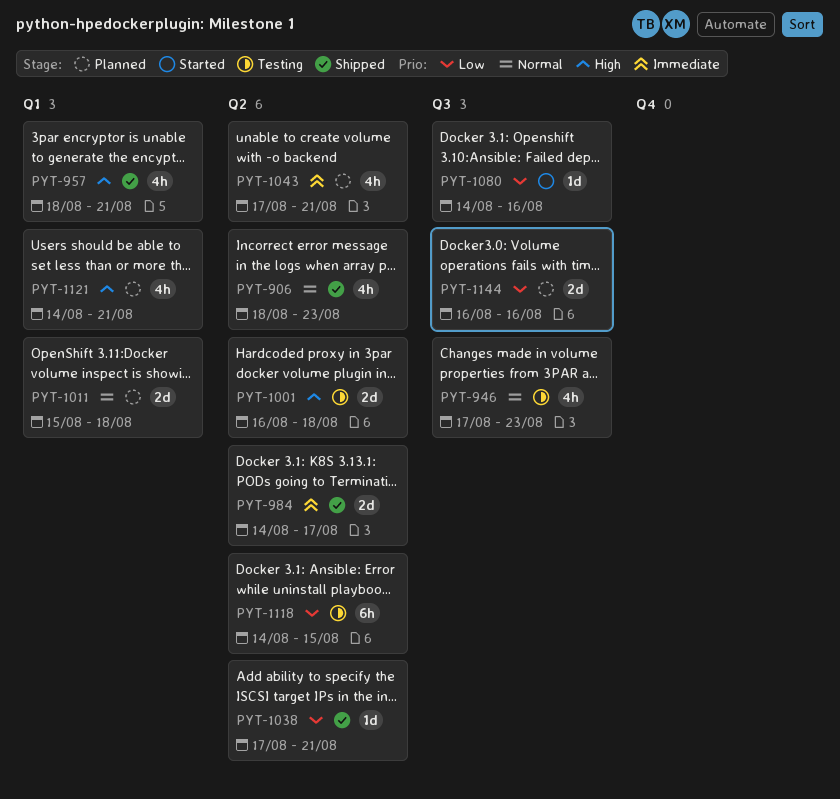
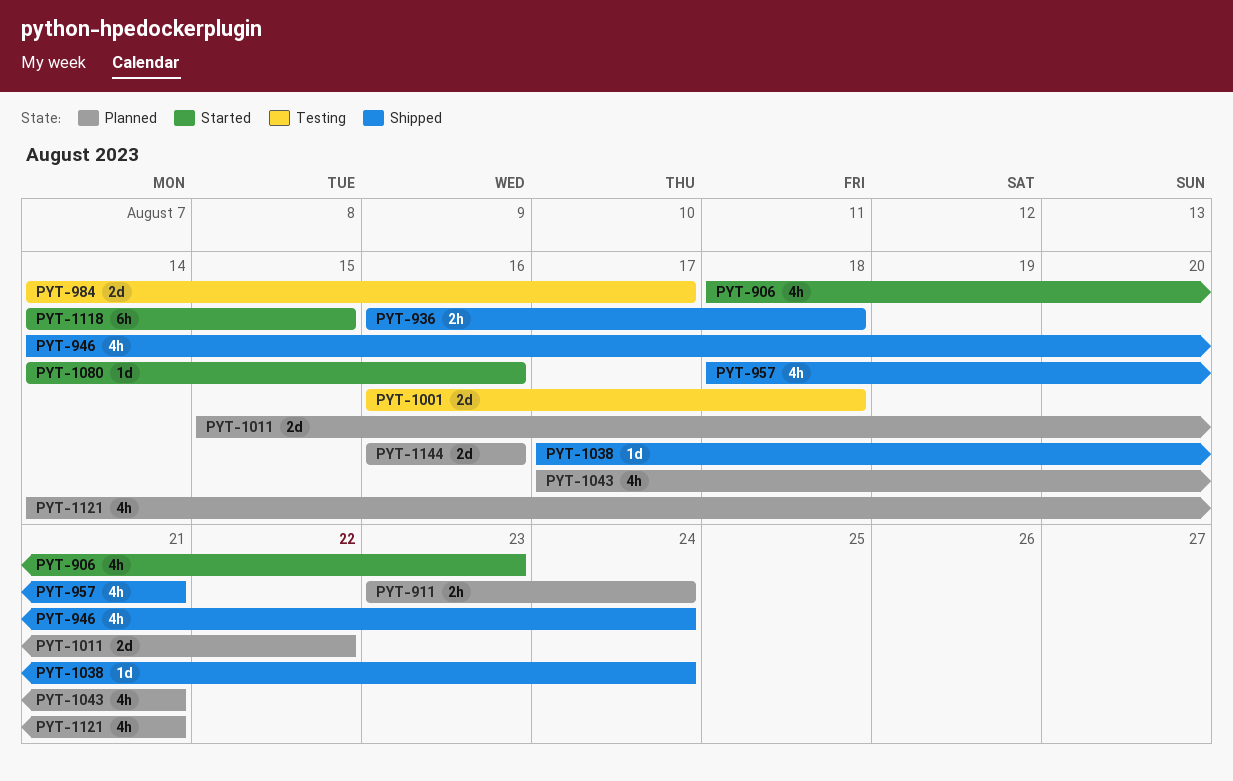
PYT-906, status: Shipped -> Started
PYT-911: none -> present
PYT-936: none -> present
PYT-946, status: Testing -> Shipped
PYT-946, start: Aug 17 -> Aug 14
PYT-946, due: Aug 23 -> Aug 24
PYT-984, status: Shipped -> Testing
PYT-1011, due: Aug 18 -> Aug 22
PYT-1038, due: Aug 21 -> Aug 24
PYT-1118, status: Testing -> Started

